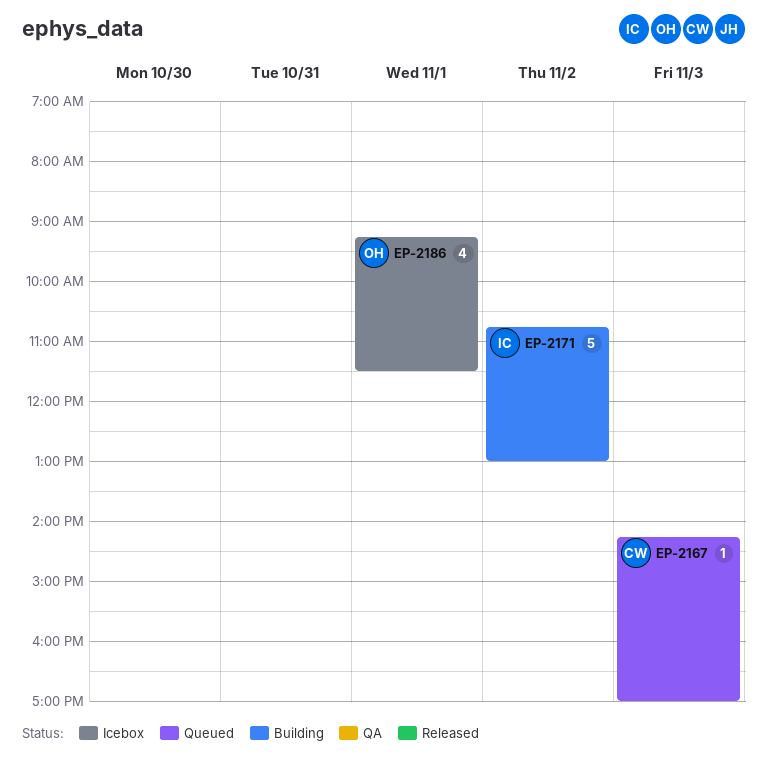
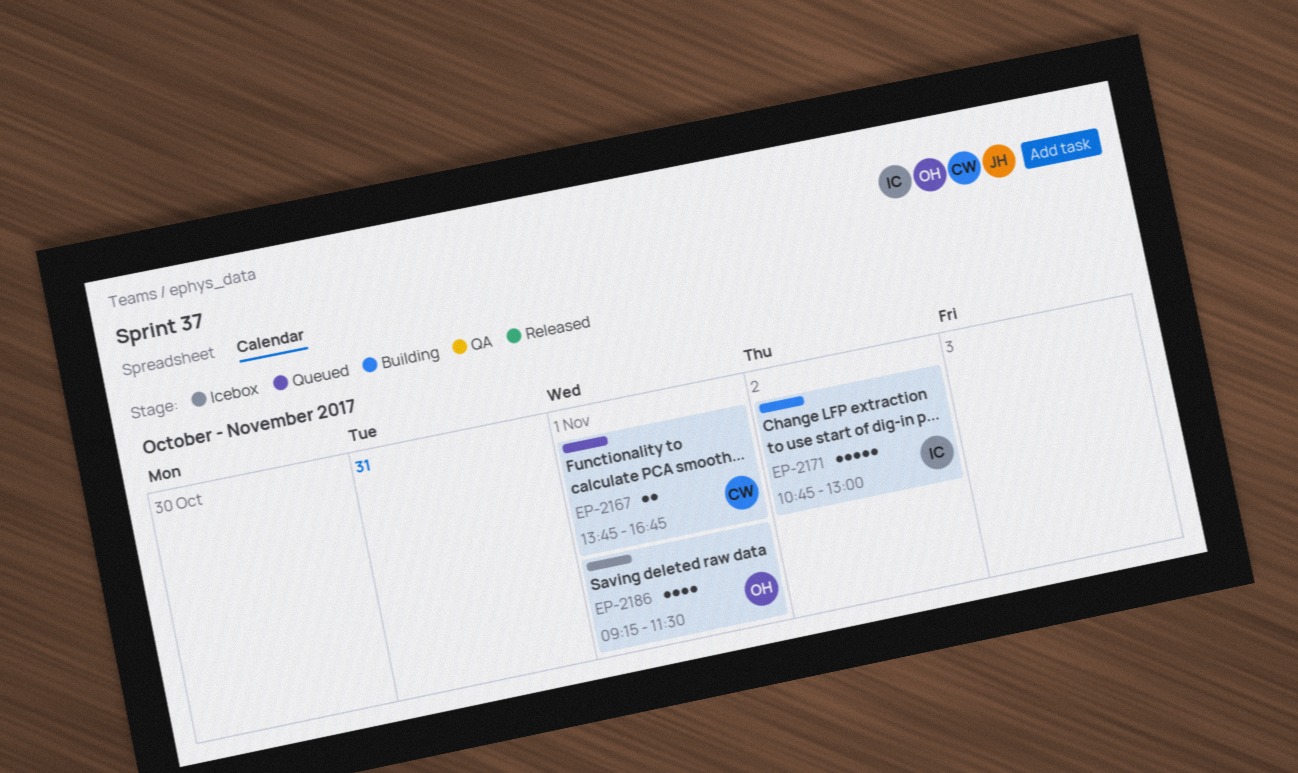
EP-2167, estimate: 1 -> 2
EP-2167, day: Nov 3 -> Nov 1
EP-2167, begins: 14:15 -> 13:45
EP-2167, ends: 17:00 -> 16:45

